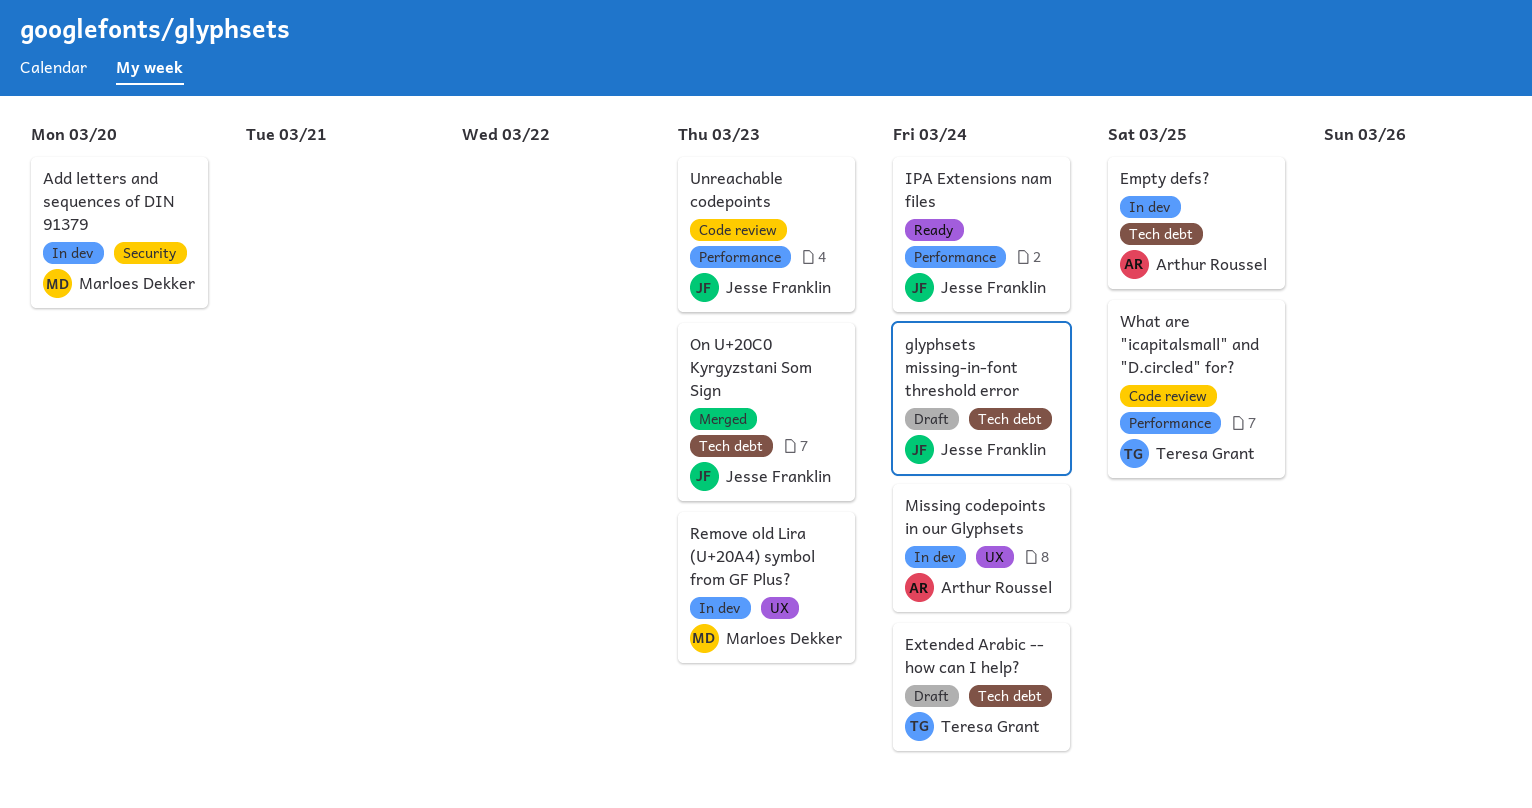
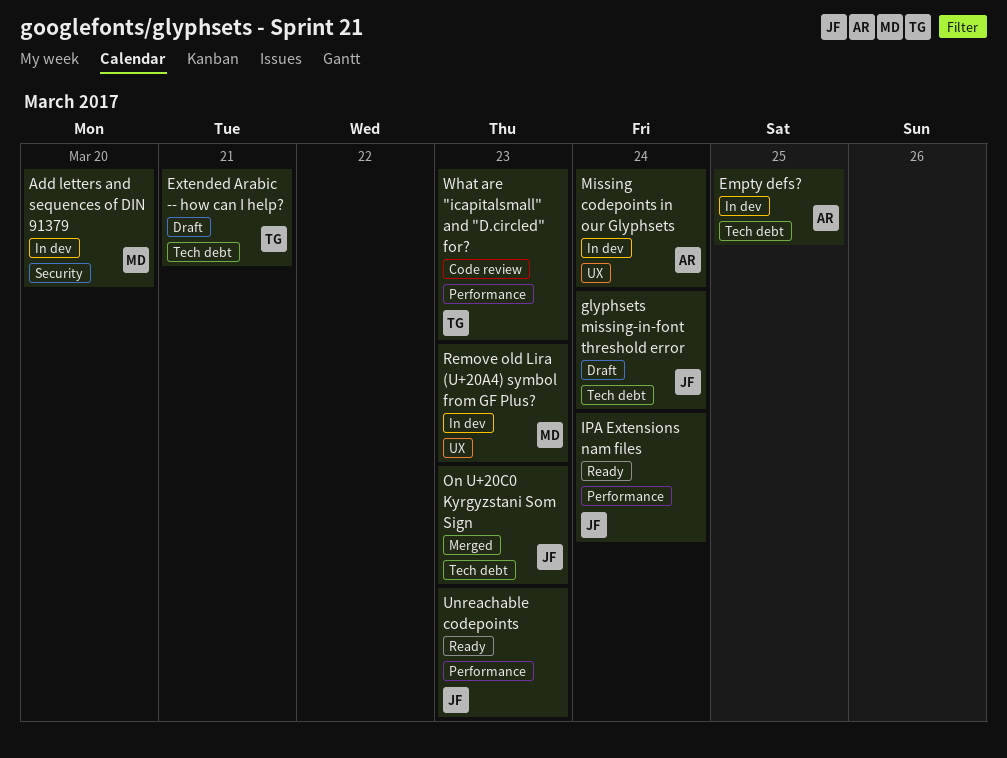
Extended Arabic -- how can I help?, due: Mar 24 -> Mar 21
Unreachable codepoints, status: Code review -> Ready
What are "icapitalsmall" and "D.circled" for?, due: Mar 25 -> Mar 23

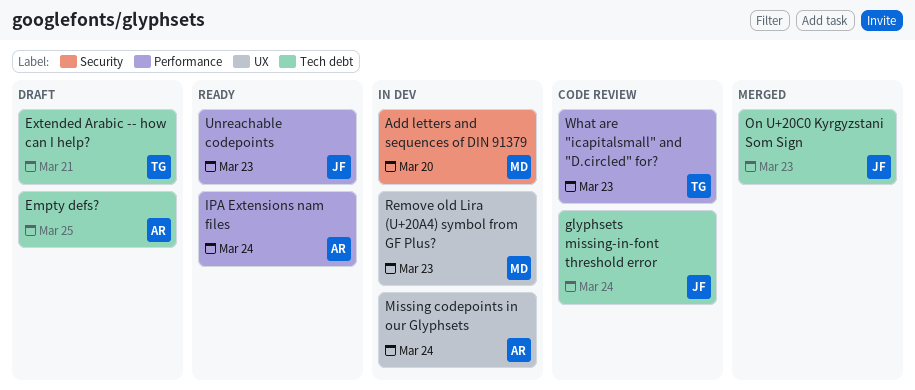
Empty defs?, status: In dev -> Draft
glyphsets missing-in-font threshold error, status: Draft -> Code review
IPA Extensions nam files, owner: JF -> AR

